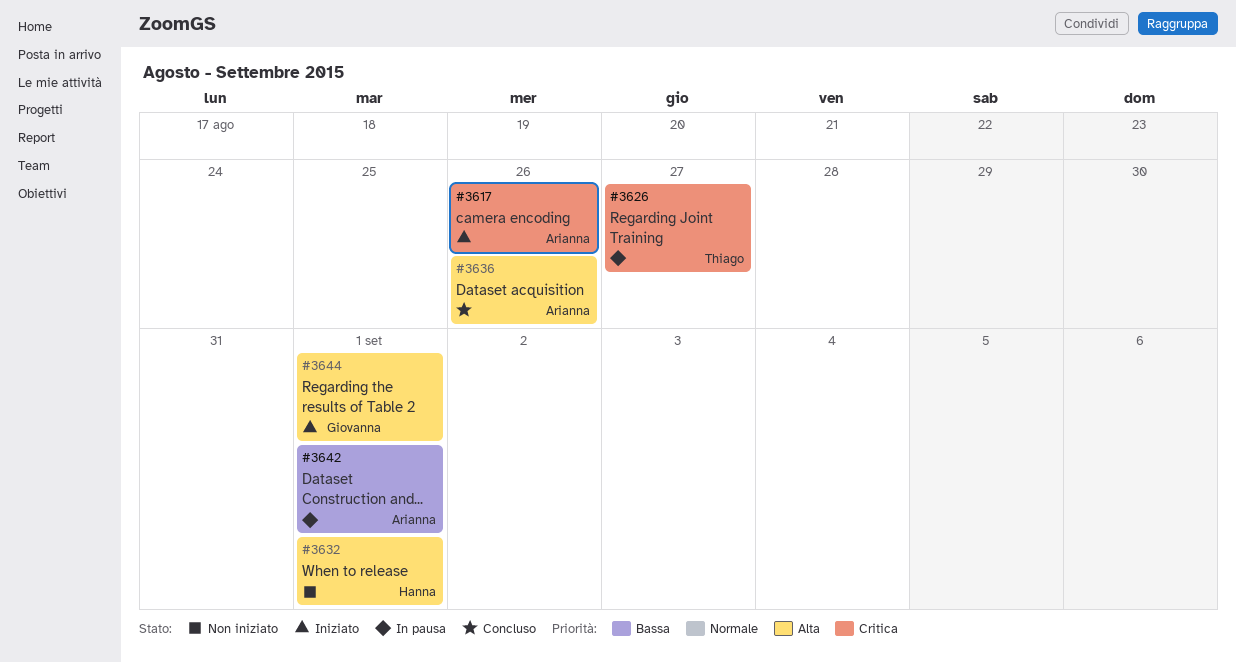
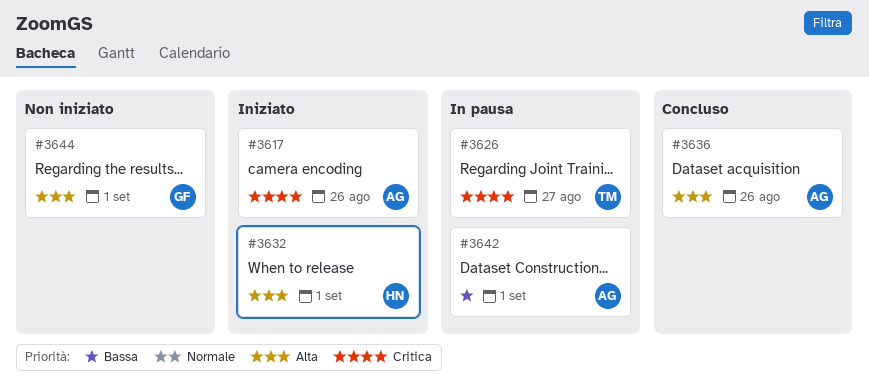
#3632, status: Non iniziato -> Iniziato
#3644, status: Iniziato -> Non iniziato

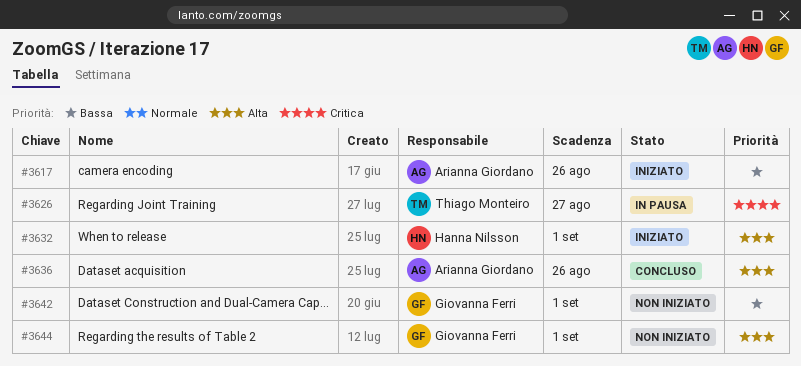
#3617, priority: Critica -> Bassa
#3642, status: In pausa -> Non iniziato
#3642, owner: Arianna Giordano -> Giovanna Ferri

